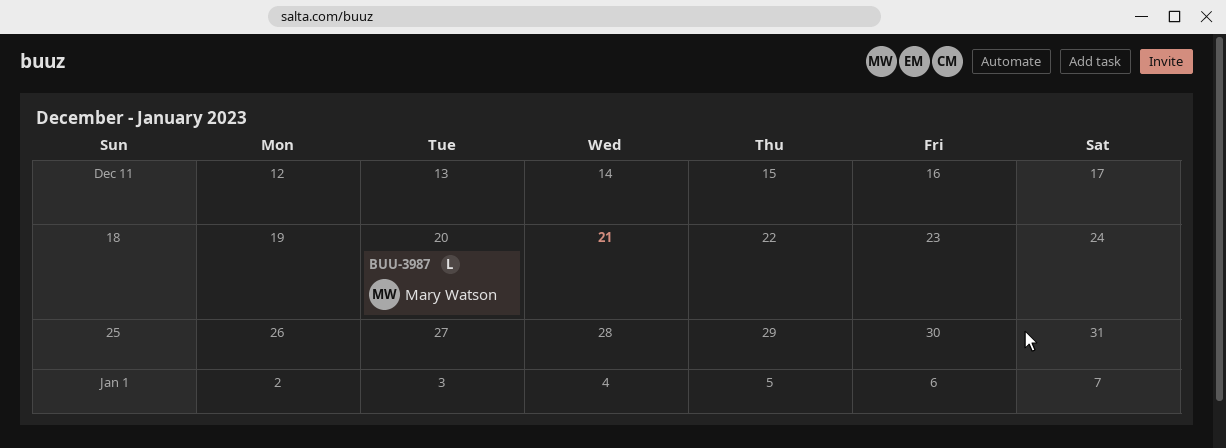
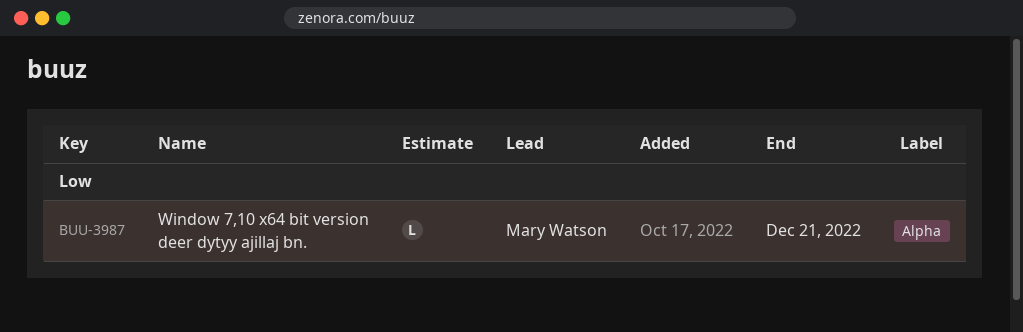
BUU-3987, due: Dec 20 -> Dec 21

